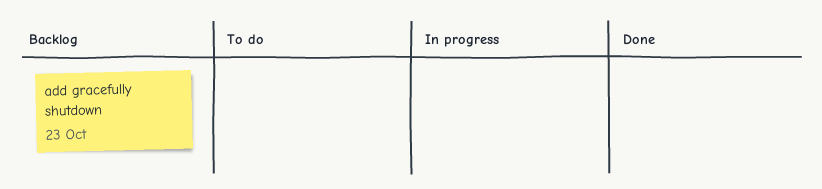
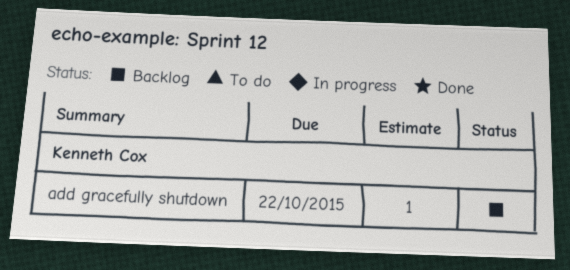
add gracefully shutdown, due: Oct 23 -> Oct 22

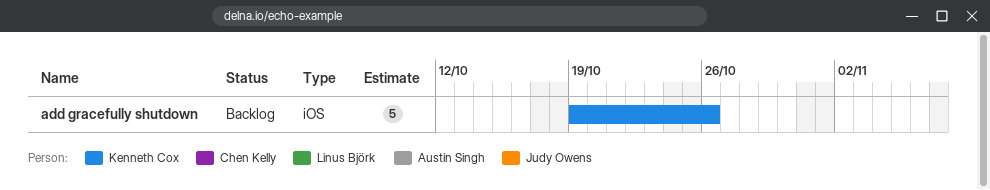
add gracefully shutdown, estimate: 1 -> 5
add gracefully shutdown, due: Oct 22 -> Oct 26

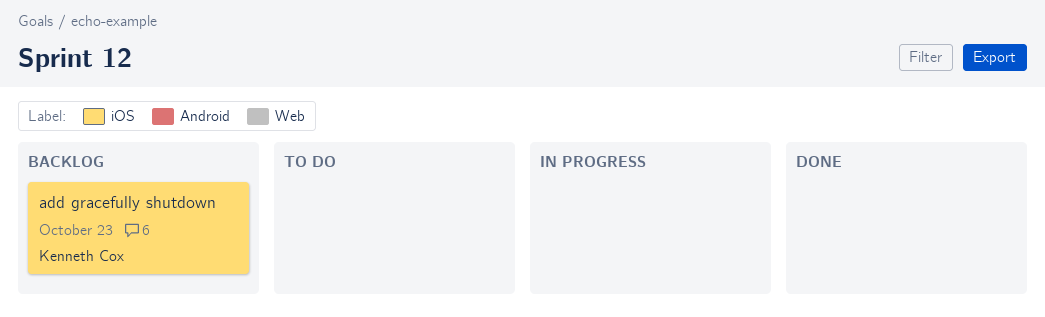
add gracefully shutdown, due: Oct 26 -> Oct 23

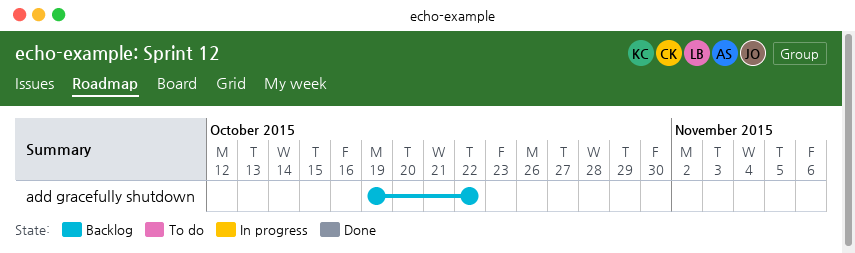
add gracefully shutdown, due: Oct 23 -> Oct 22

